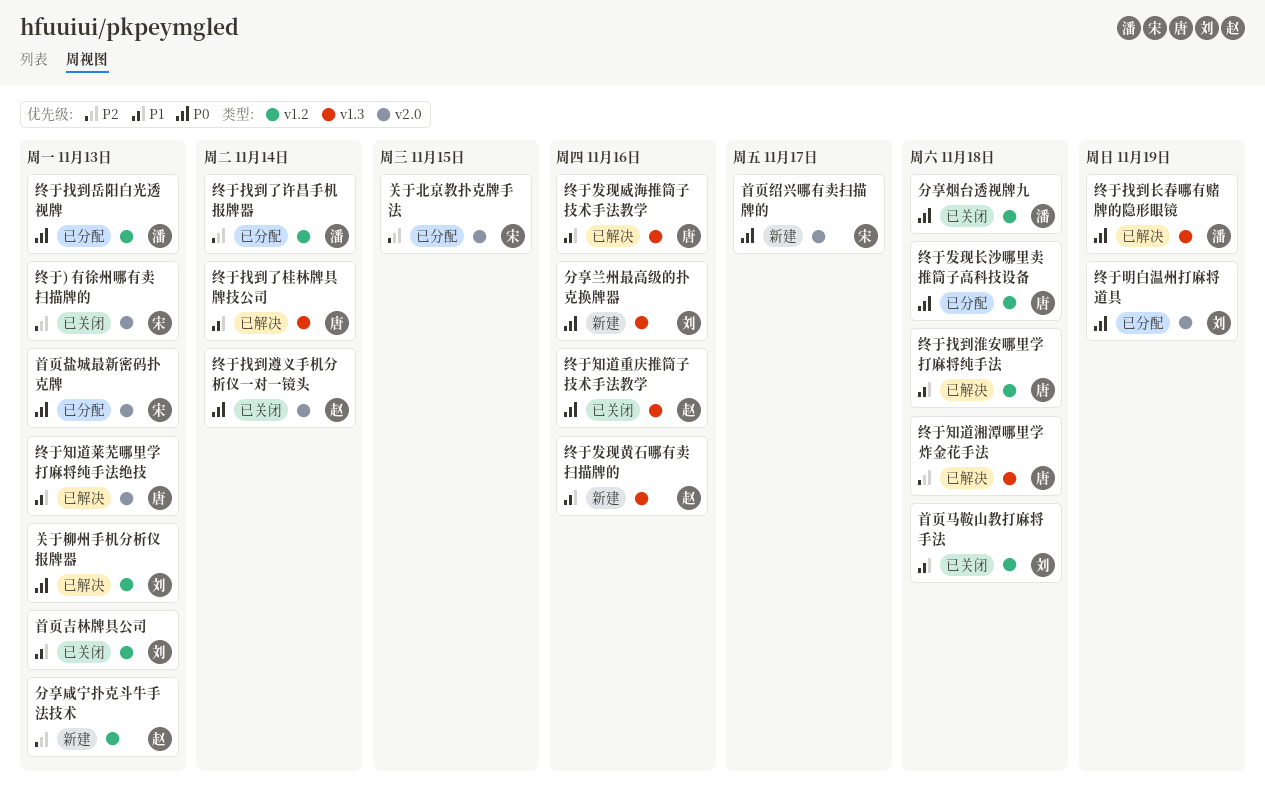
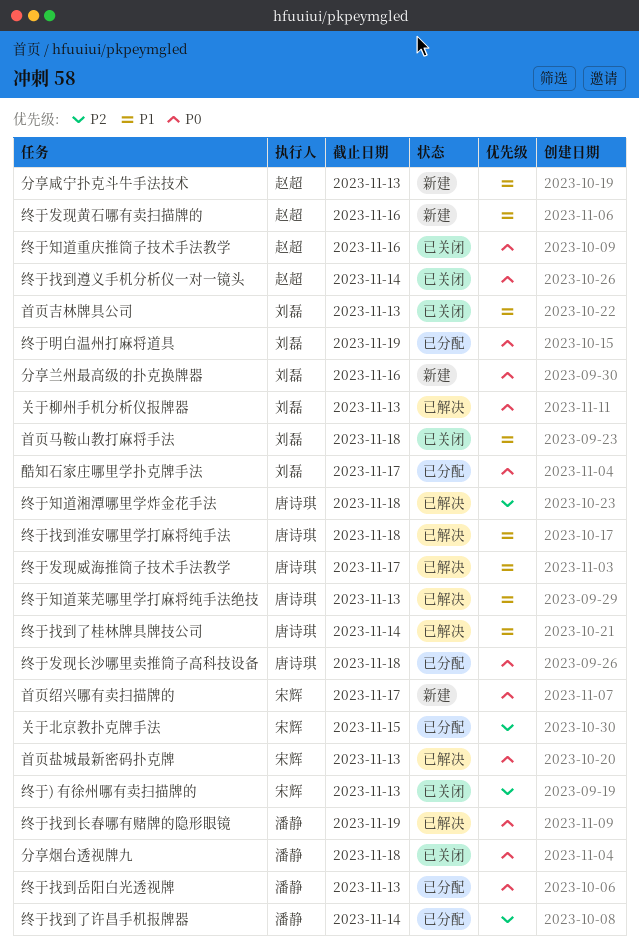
分享咸宁扑克斗牛手法技术, priority: P2 -> P1
终于发现威海推筒子技术手法教学, due: Nov 16 -> Nov 17
酷知石家庄哪里学扑克牌手法: none -> present
首页盐城最新密码扑克牌, status: 已分配 -> 已解决

